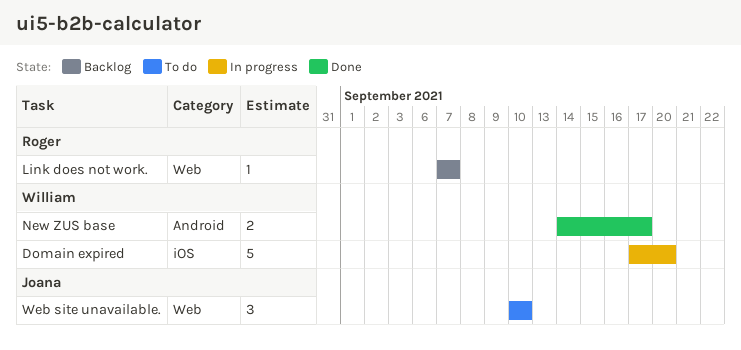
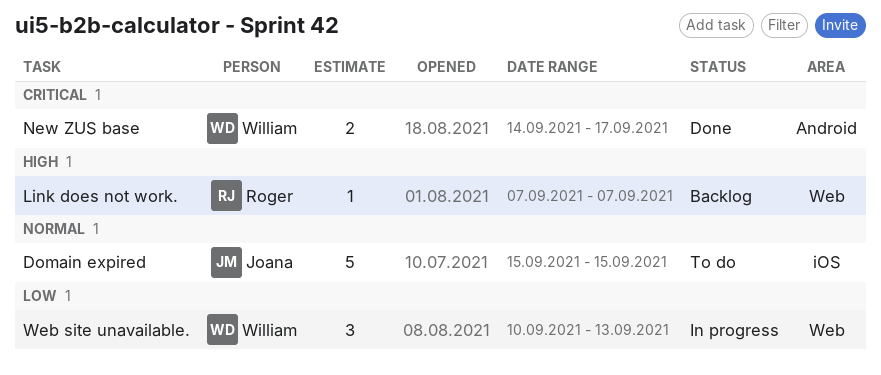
Domain expired, status: In progress -> To do
Domain expired, owner: William -> Joana
Domain expired, start: Sep 17 -> Sep 15
Domain expired, due: Sep 20 -> Sep 15
Web site unavailable., status: To do -> In progress
Web site unavailable., owner: Joana -> William
Web site unavailable., due: Sep 10 -> Sep 13

